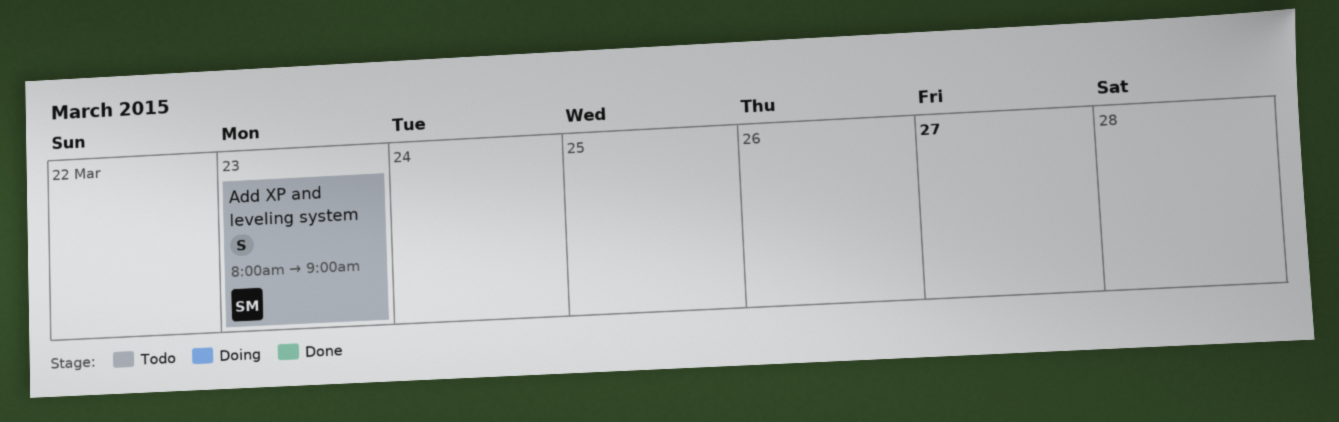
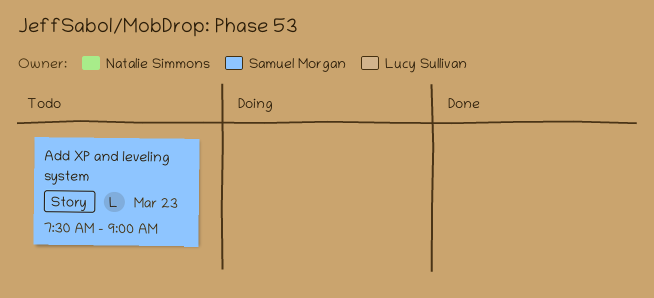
Add XP and leveling system, estimate: S -> L
Add XP and leveling system, begins: 08:00 -> 07:30

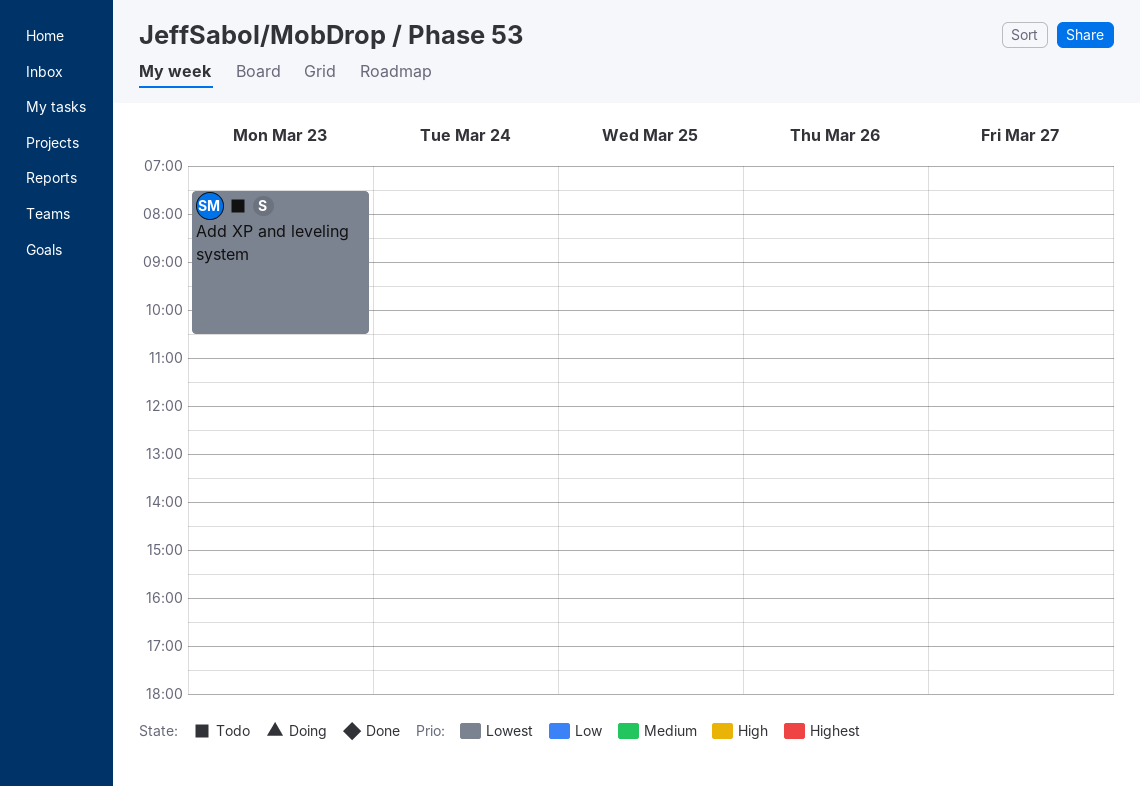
Add XP and leveling system, estimate: L -> S
Add XP and leveling system, ends: 09:00 -> 10:30

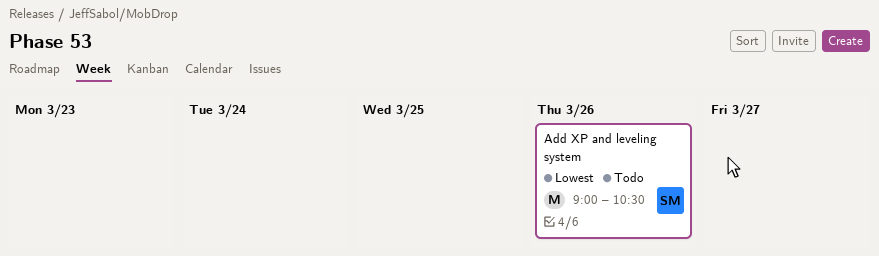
Add XP and leveling system, estimate: S -> M
Add XP and leveling system, day: Mar 23 -> Mar 26
Add XP and leveling system, begins: 07:30 -> 09:00

